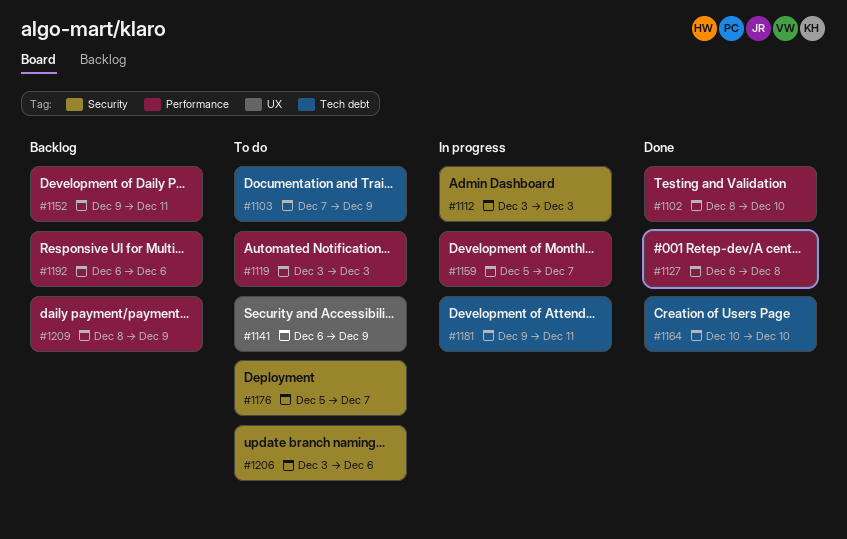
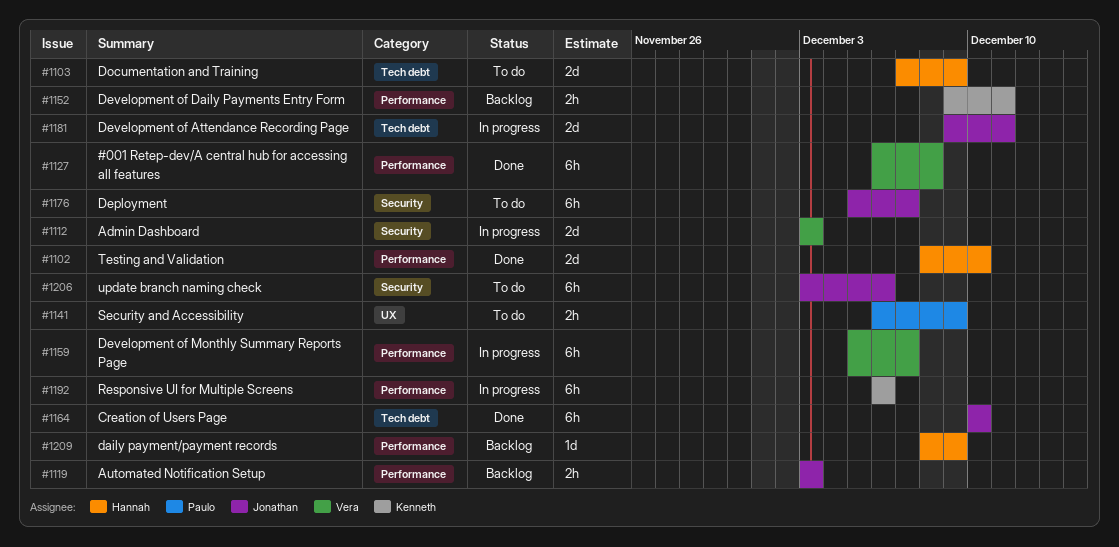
#1119, status: To do -> Backlog
#1192, status: Backlog -> In progress

